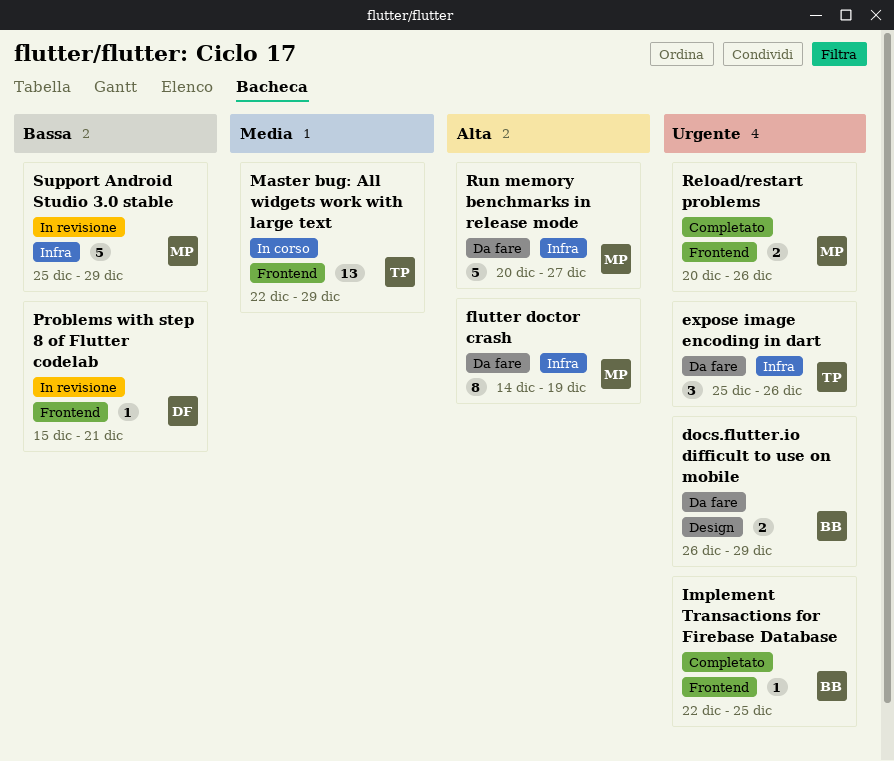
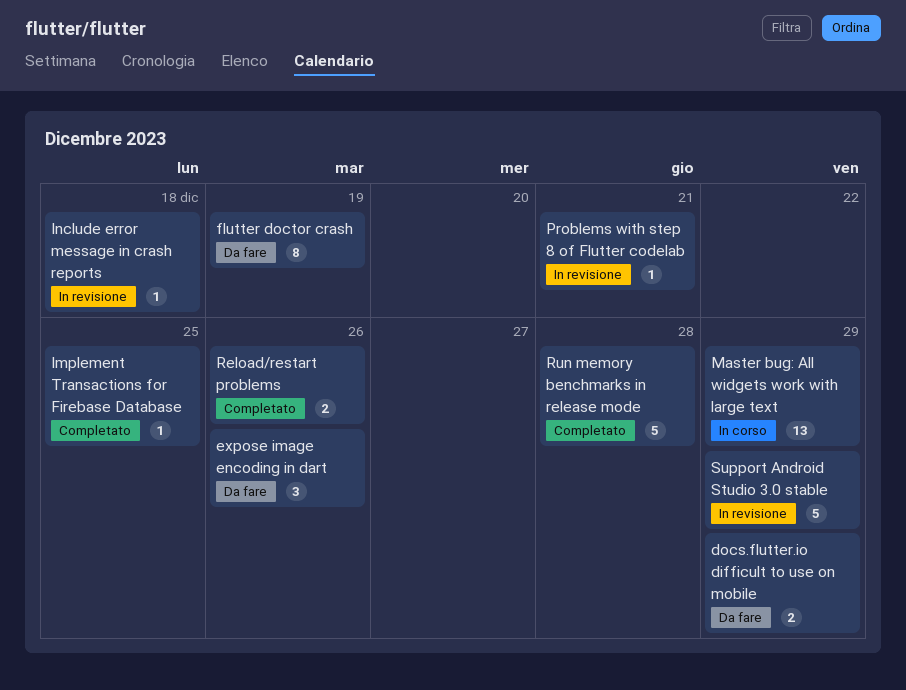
Include error message in crash reports: none -> present
Run memory benchmarks in release mode, status: Da fare -> Completato
Run memory benchmarks in release mode, due: Dec 27 -> Dec 28

